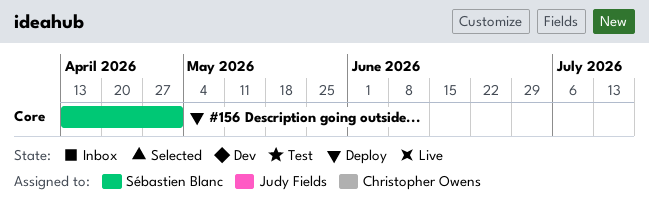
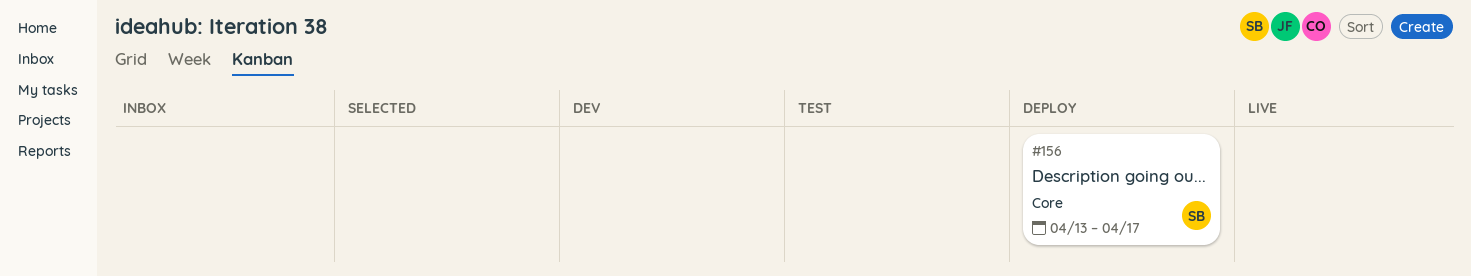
#156, due: May 1 -> Apr 17

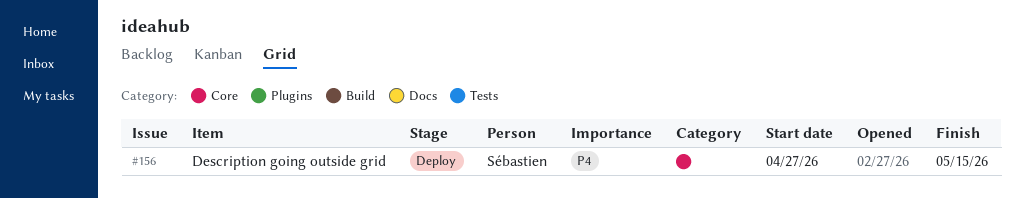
#156, start: Apr 13 -> Apr 27
#156, due: Apr 17 -> May 15

